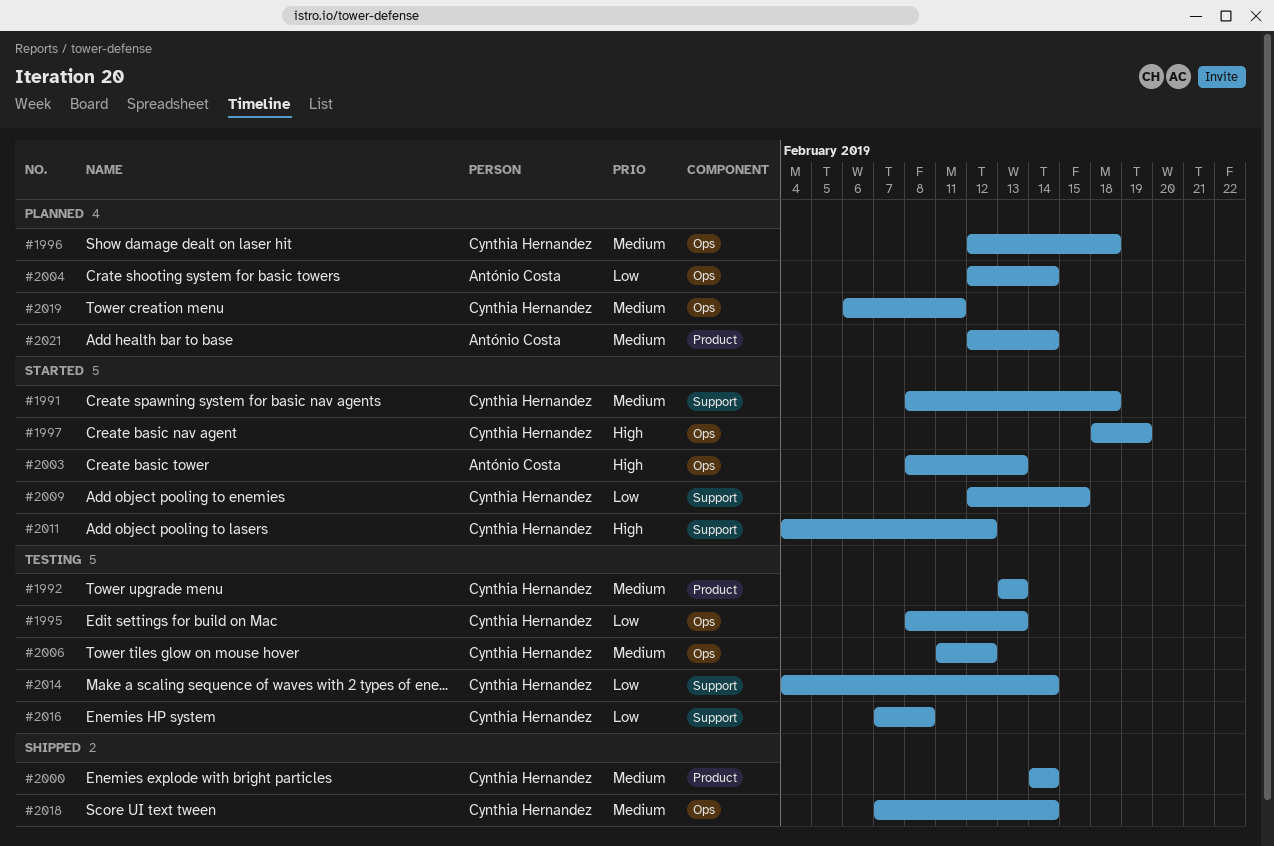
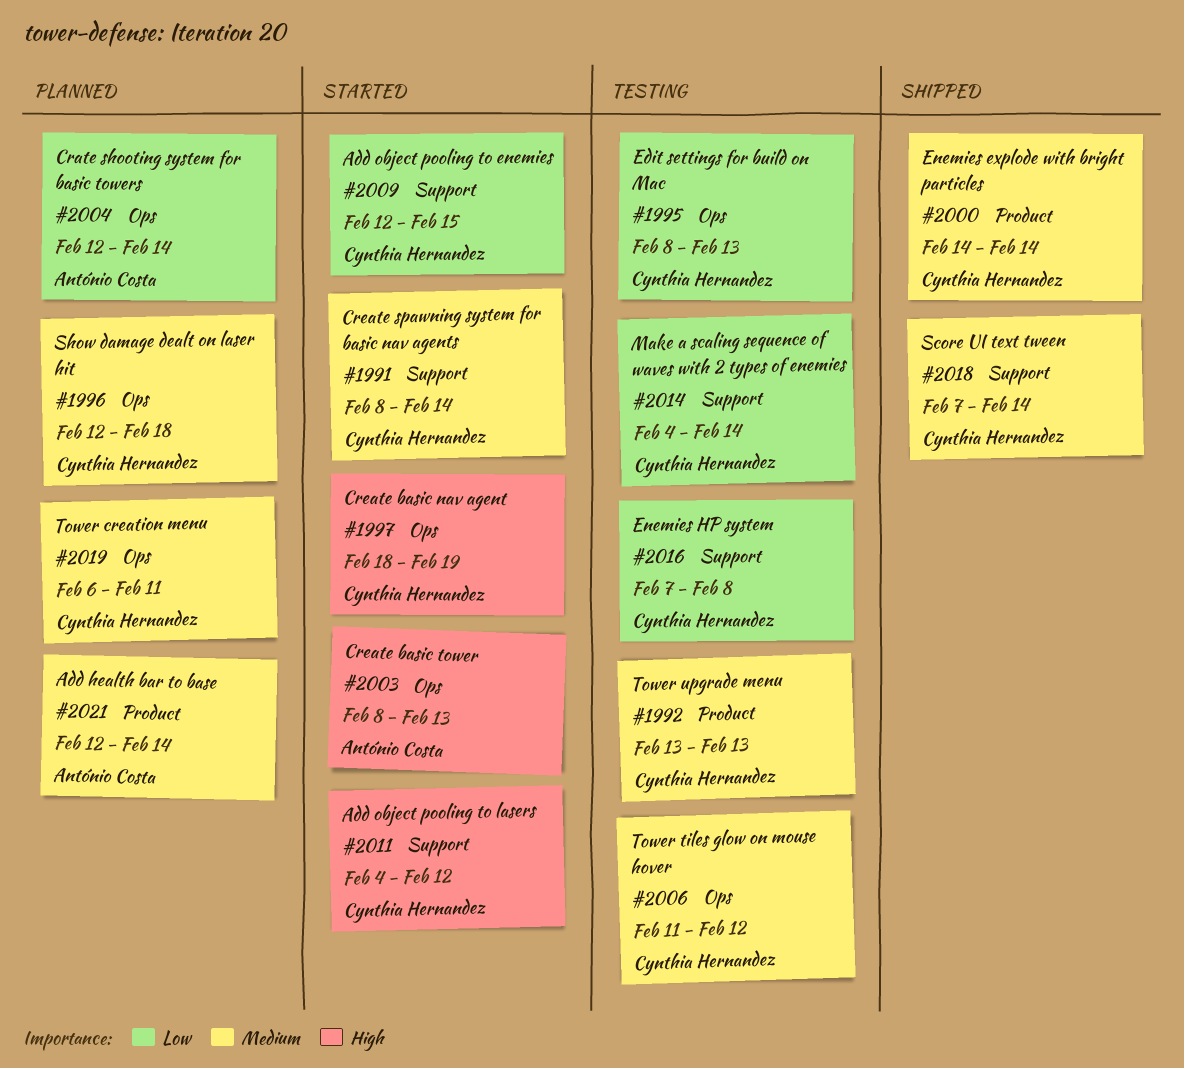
#1991, due: Feb 18 -> Feb 14
#2018, label: Ops -> Support

